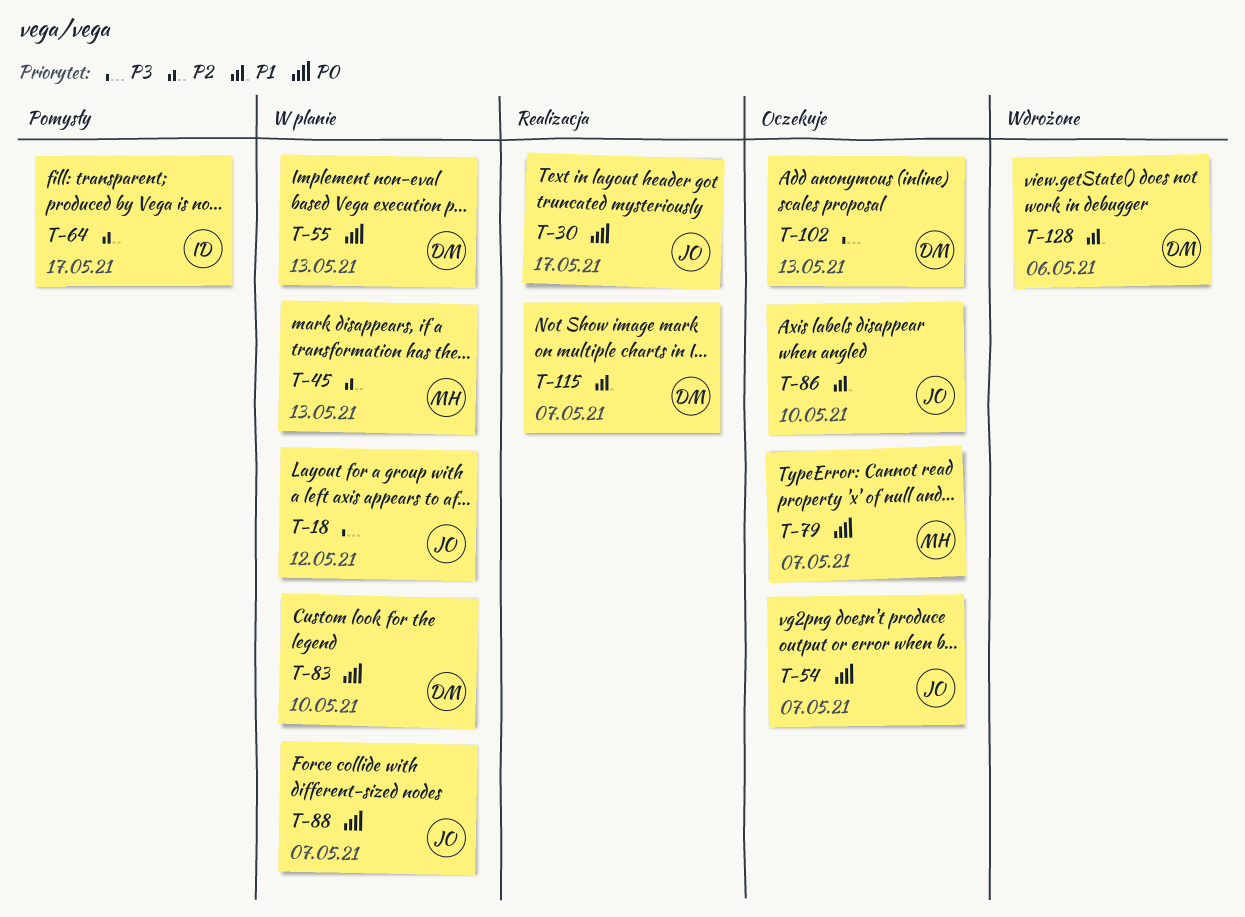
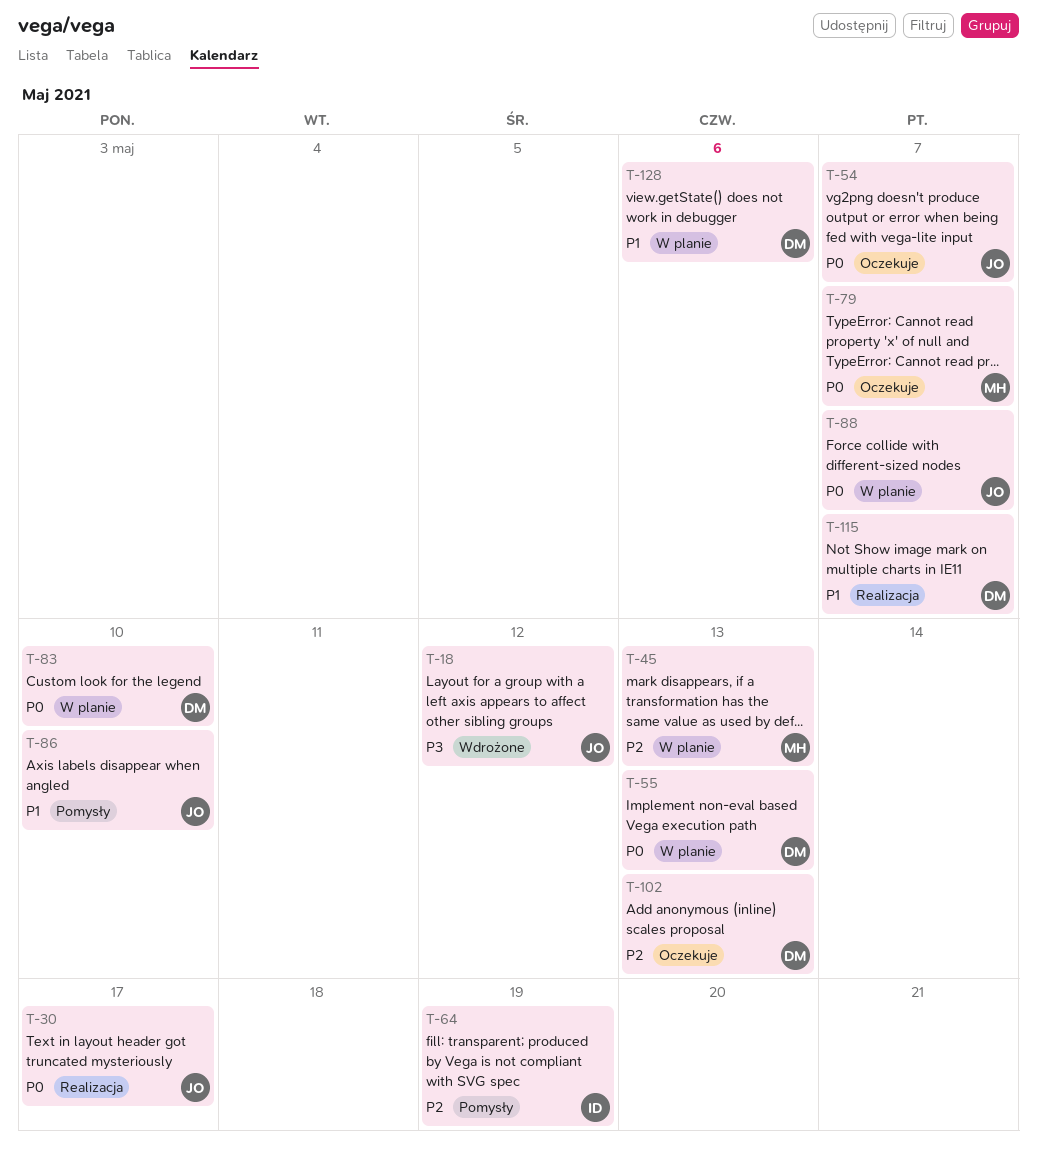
T-18, status: W planie -> Wdrożone
T-64, due: May 17 -> May 19
T-86, status: Oczekuje -> Pomysły
T-102, priority: P3 -> P2
T-128, status: Wdrożone -> W planie

